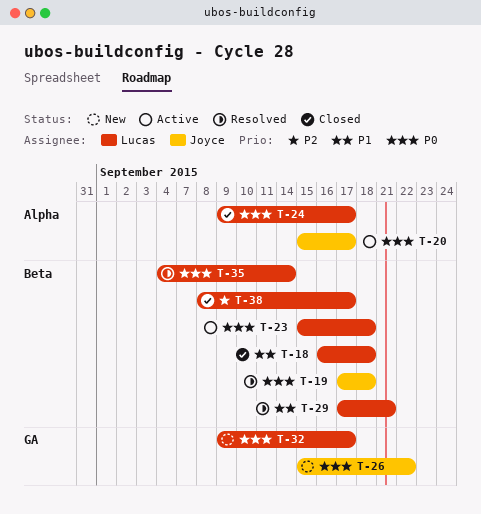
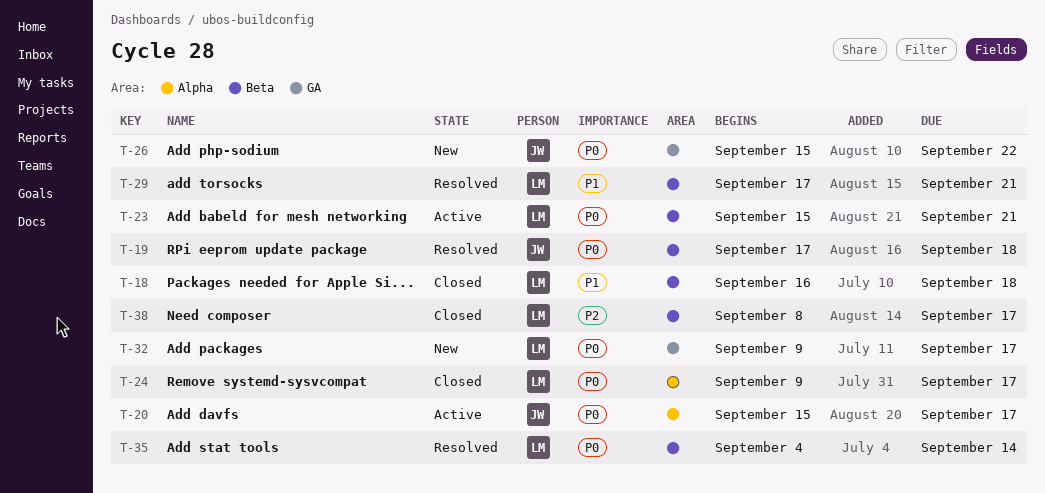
T-23, due: Sep 18 -> Sep 21

